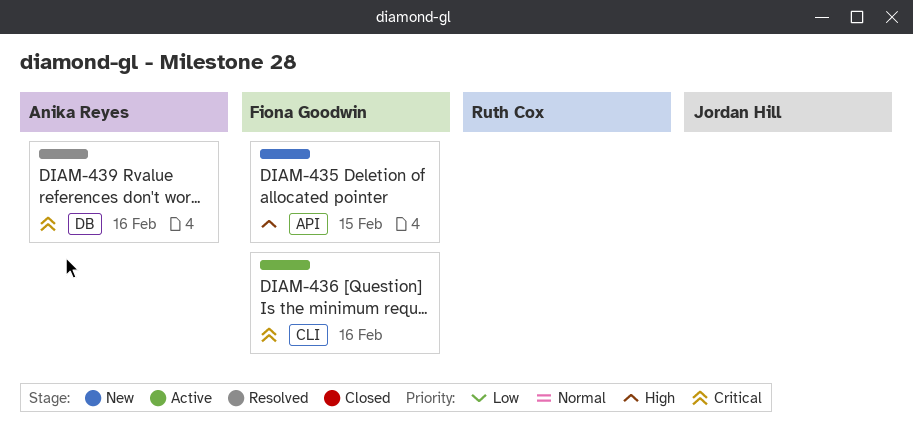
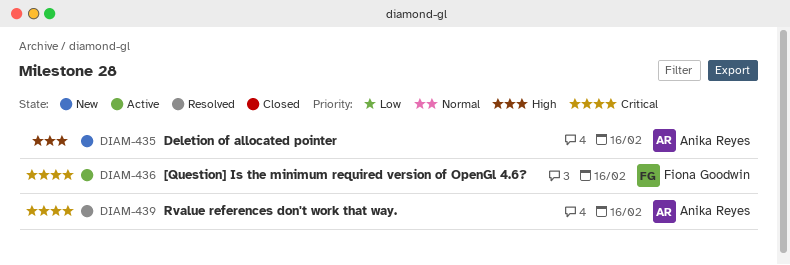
DIAM-435, owner: Fiona Goodwin -> Anika Reyes
DIAM-435, due: Feb 15 -> Feb 16

